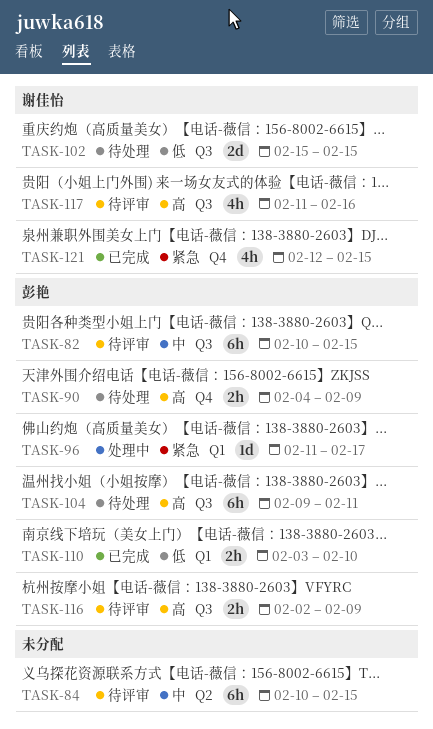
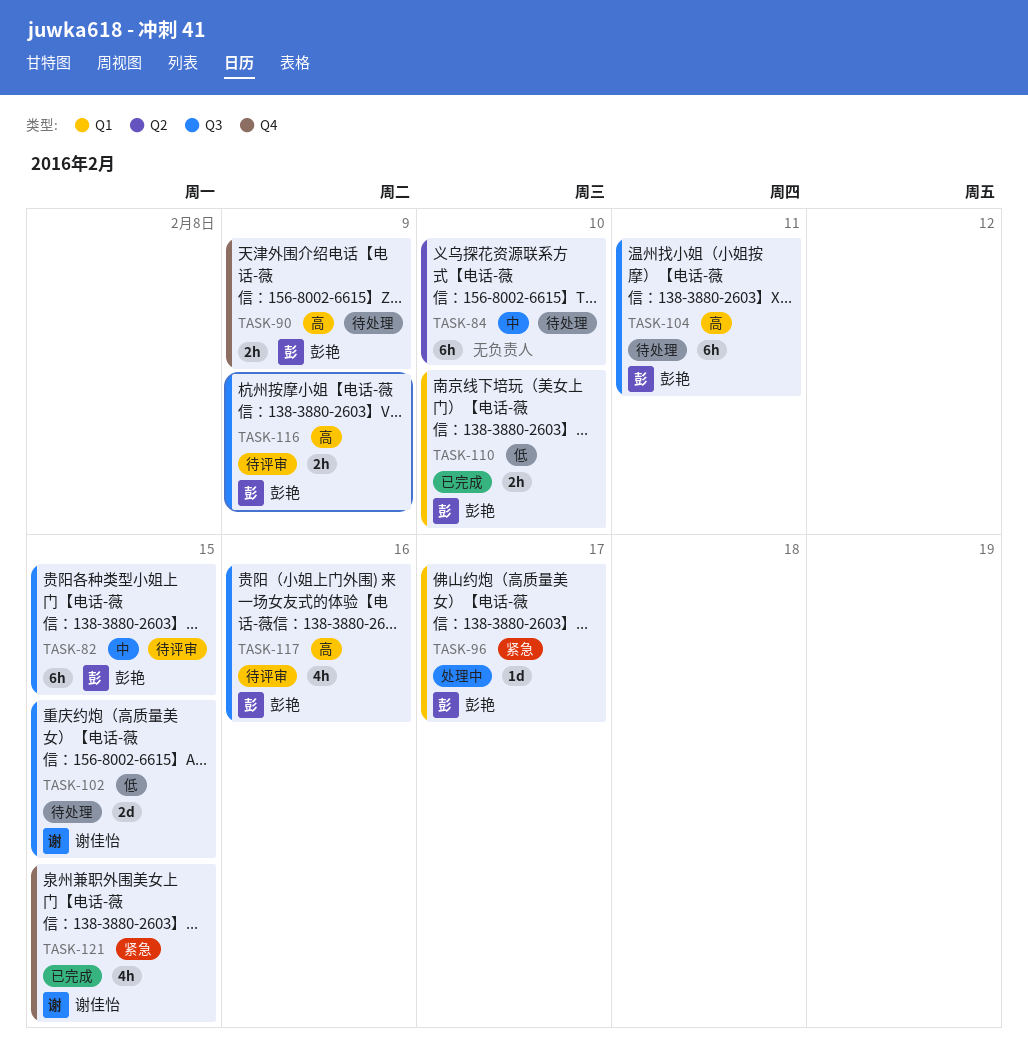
TASK-84, status: 待评审 -> 待处理
TASK-84, due: Feb 15 -> Feb 10
TASK-117, owner: 谢佳怡 -> 彭艳

